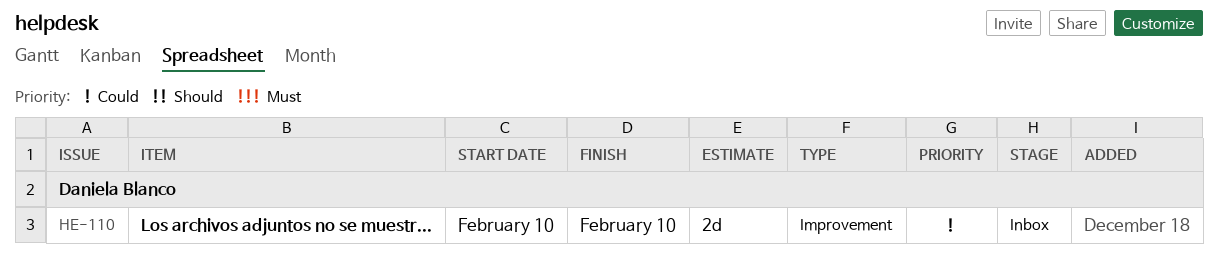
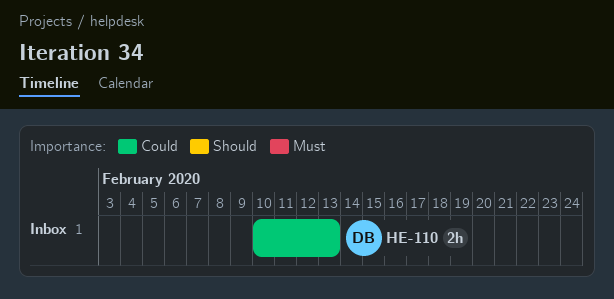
HE-110, estimate: 2d -> 2h
HE-110, due: Feb 10 -> Feb 13

